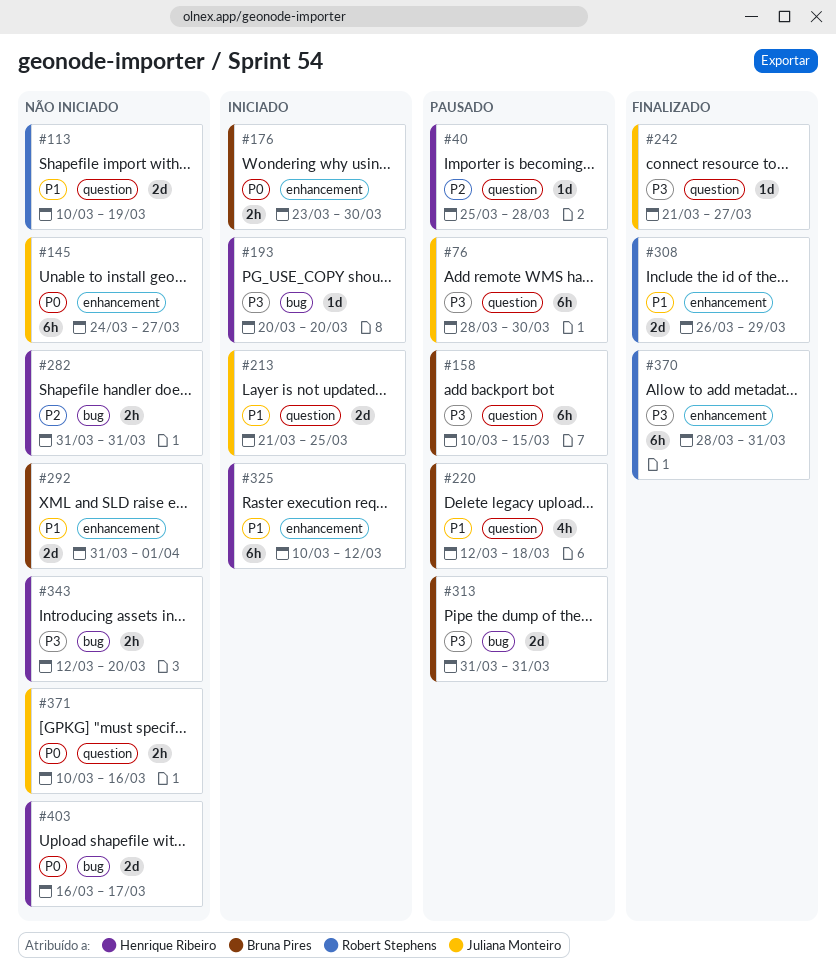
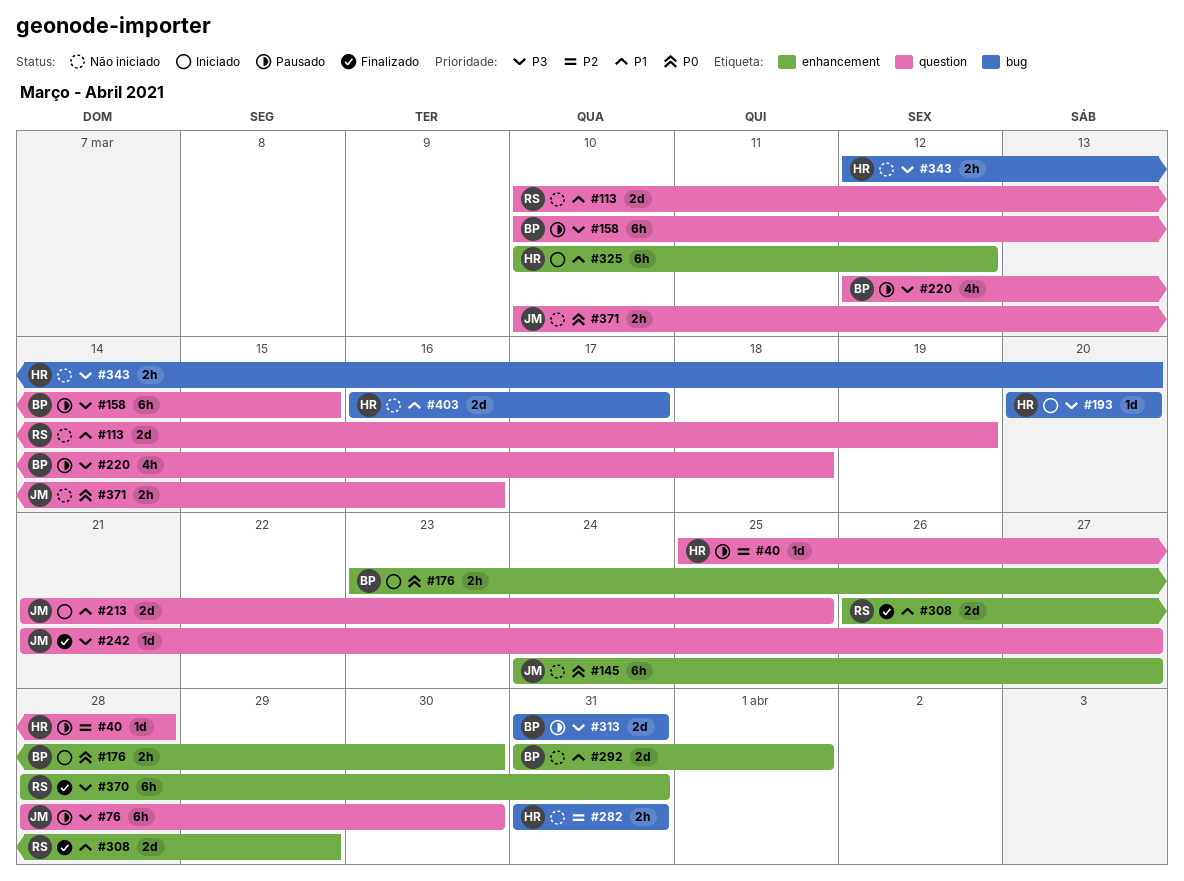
#220, priority: P1 -> P3
#403, priority: P0 -> P1

